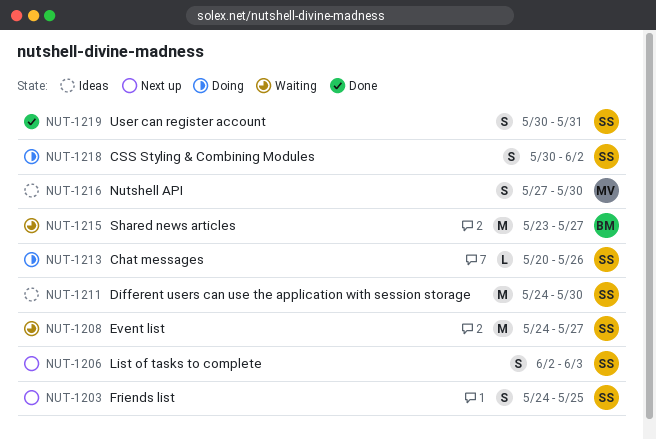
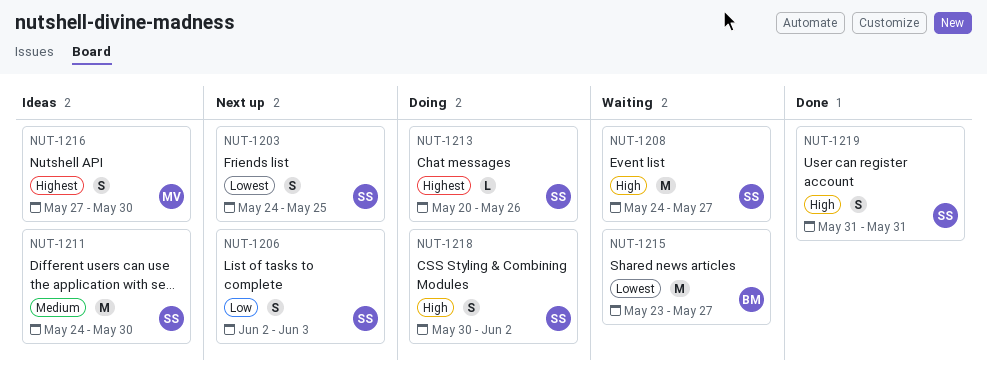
NUT-1219, start: May 30 -> May 31

